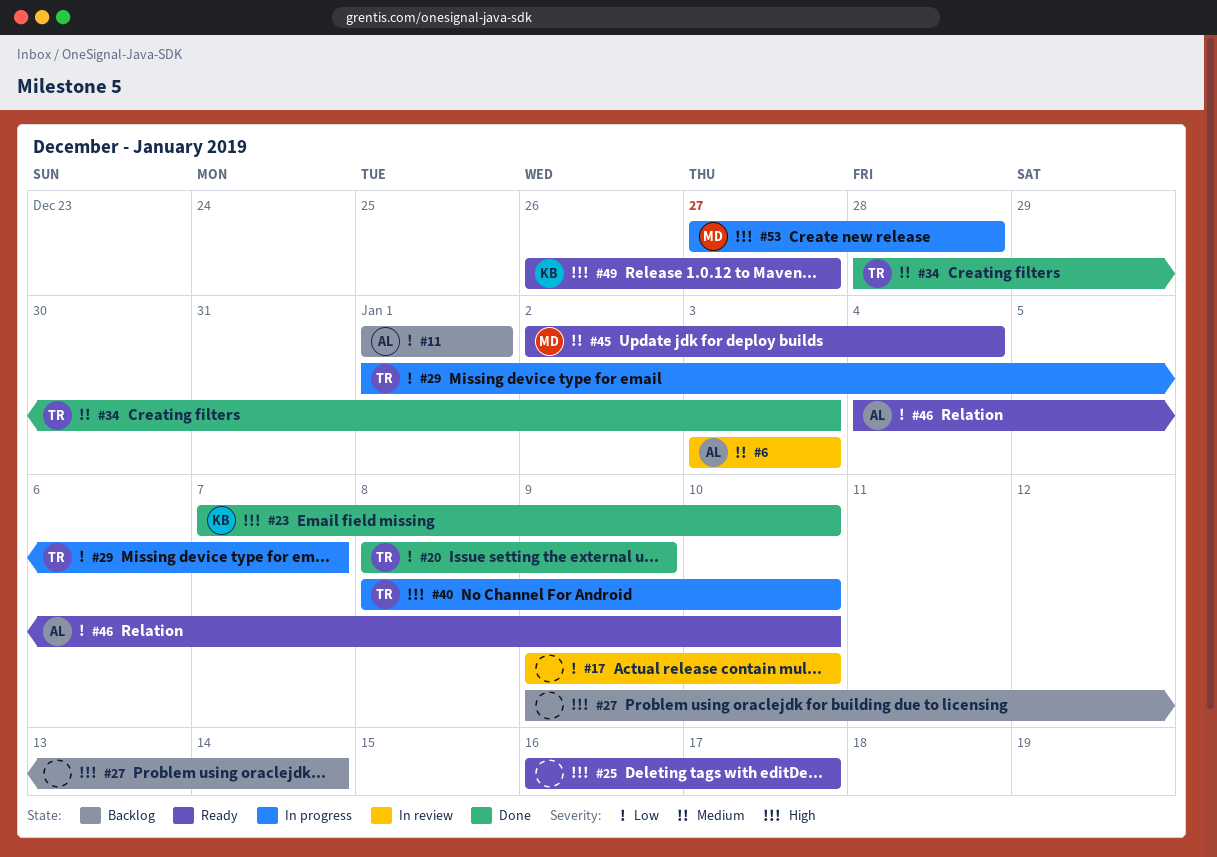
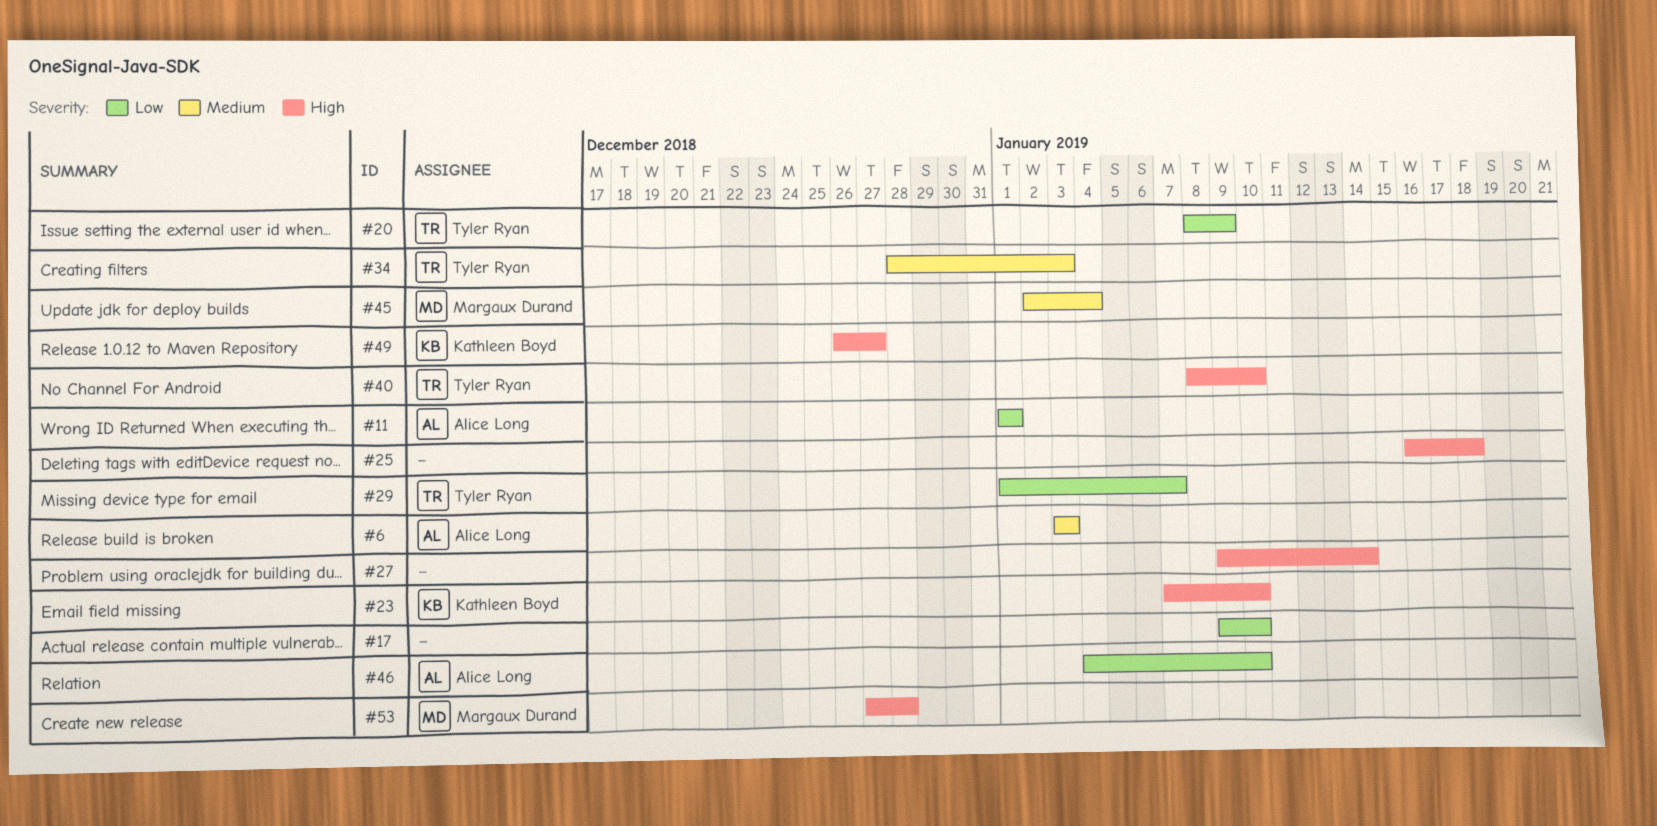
#25, due: Jan 17 -> Jan 18

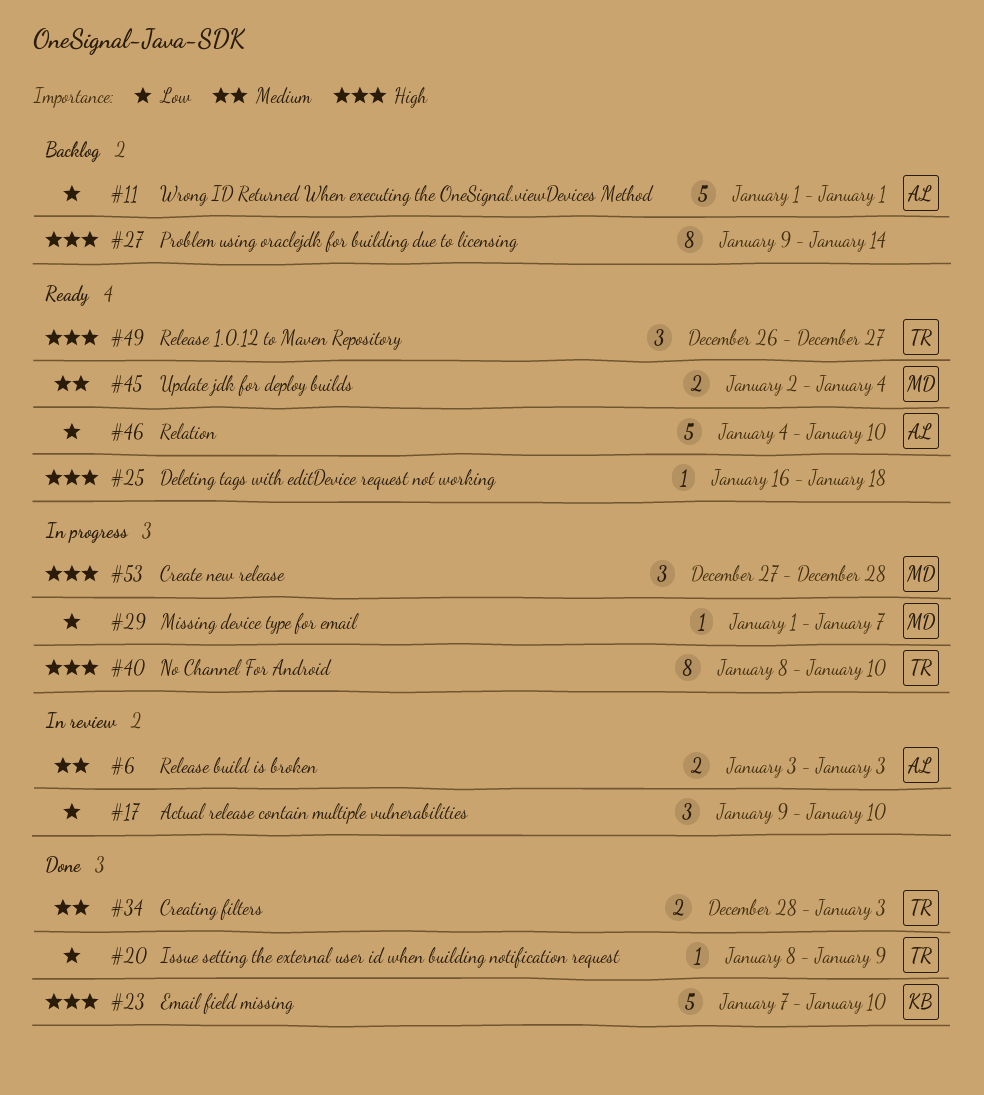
#29, owner: Tyler Ryan -> Margaux Durand
#49, owner: Kathleen Boyd -> Tyler Ryan

